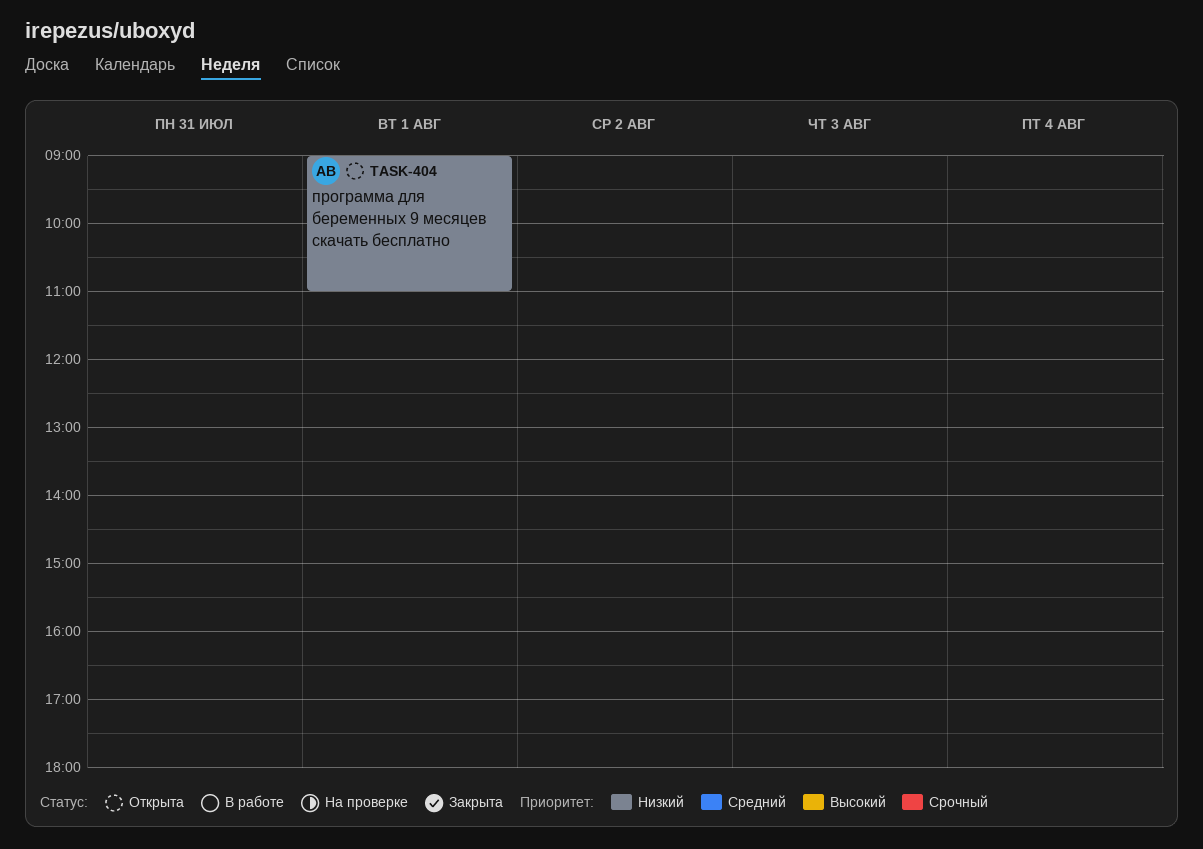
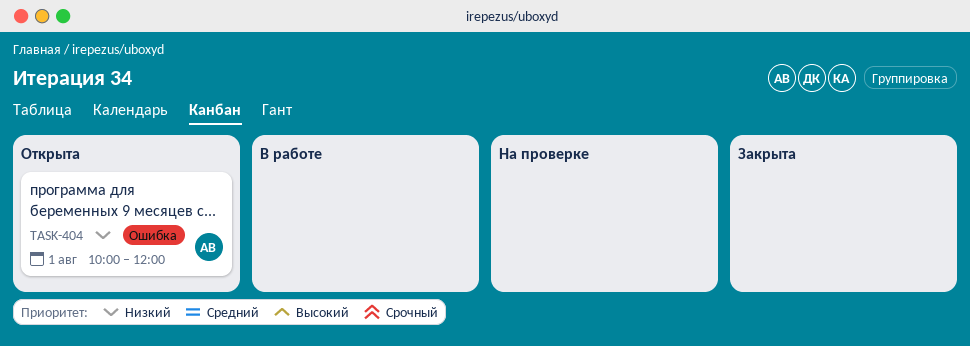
TASK-404, begins: 09:00 -> 10:00
TASK-404, ends: 11:00 -> 12:00

